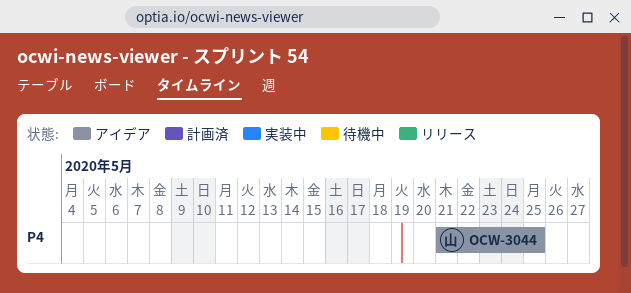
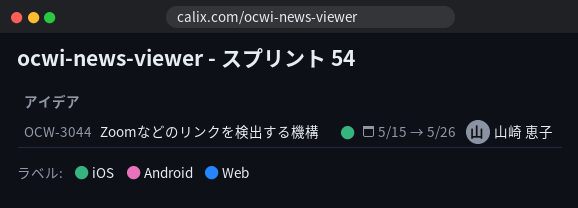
OCW-3044, start: May 21 -> May 15
OCW-3044, due: May 25 -> May 26

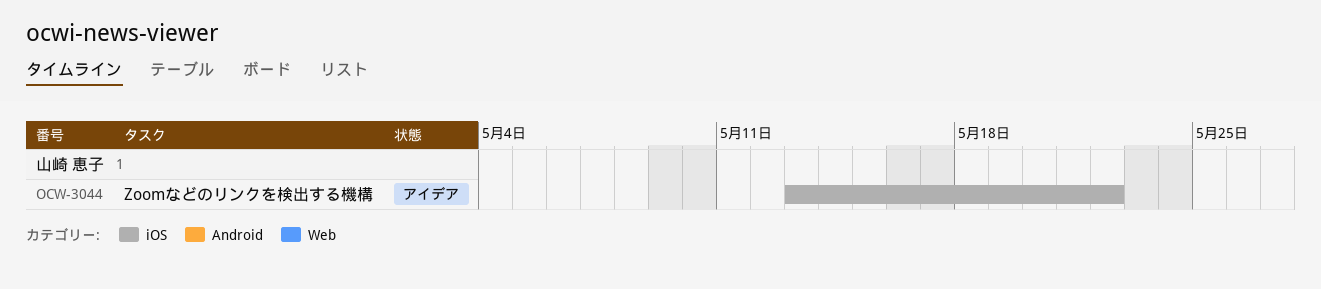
OCW-3044, start: May 15 -> May 13
OCW-3044, due: May 26 -> May 22

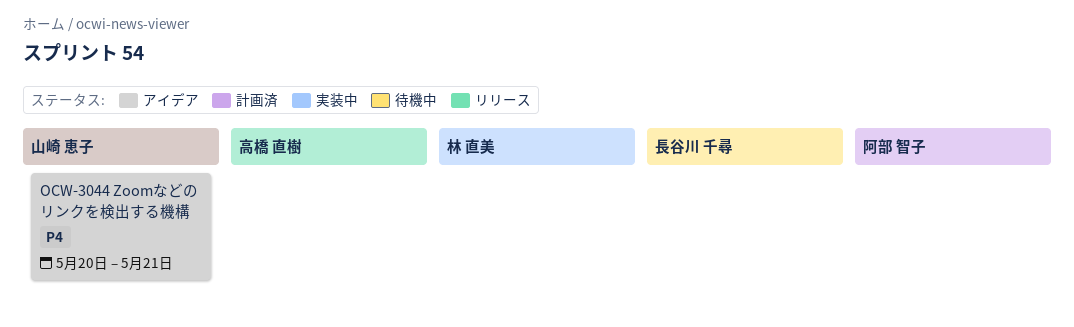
OCW-3044, start: May 13 -> May 20
OCW-3044, due: May 22 -> May 21

